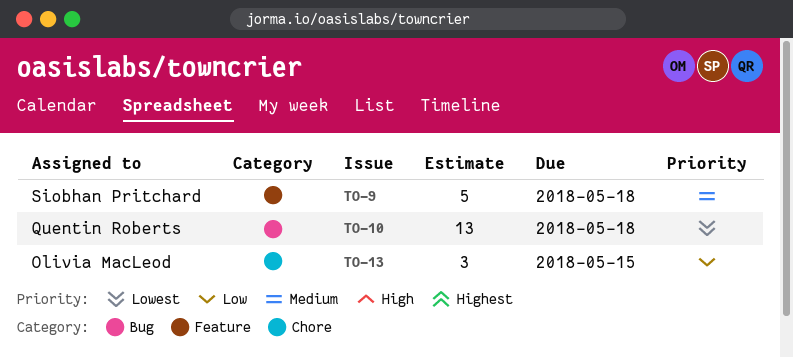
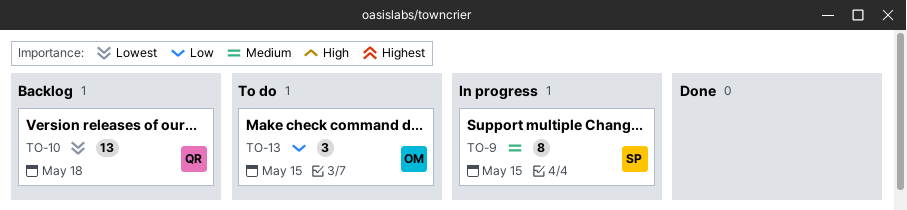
TO-9, estimate: 5 -> 8
TO-9, due: May 18 -> May 15

